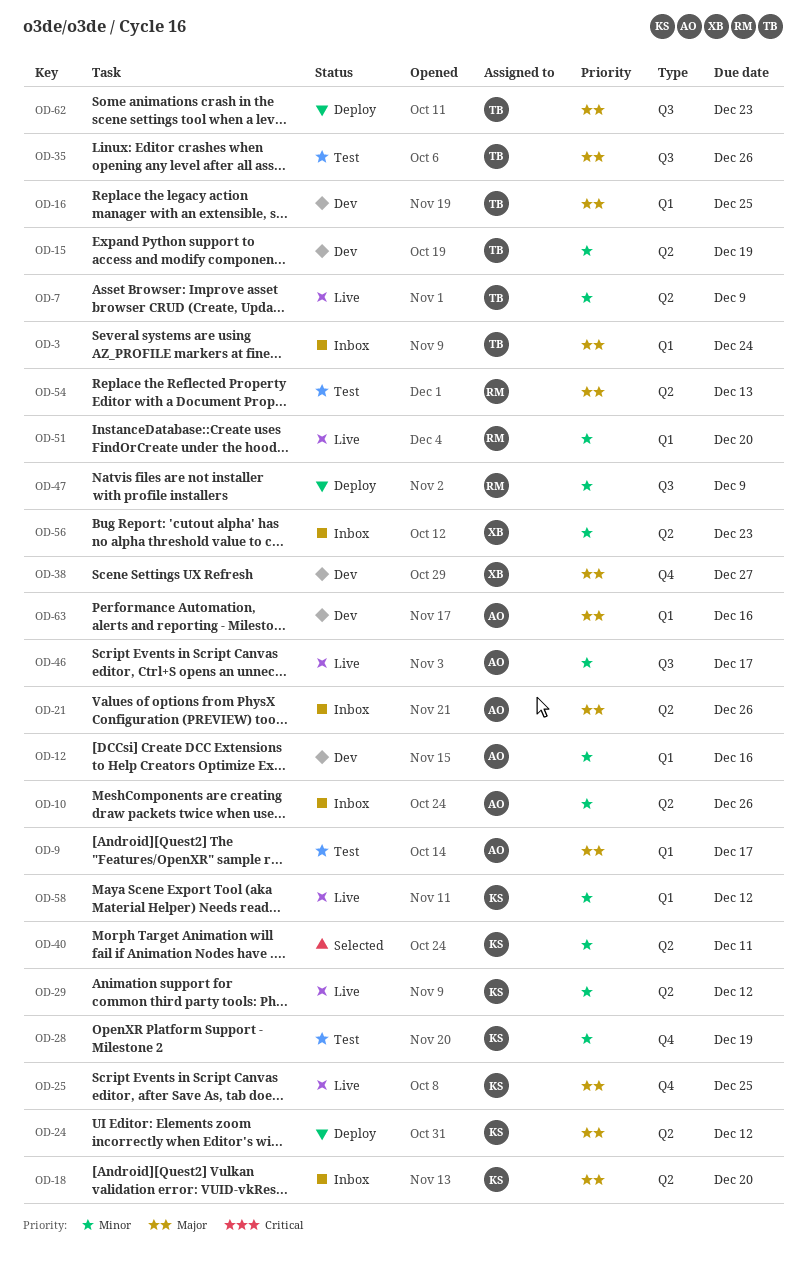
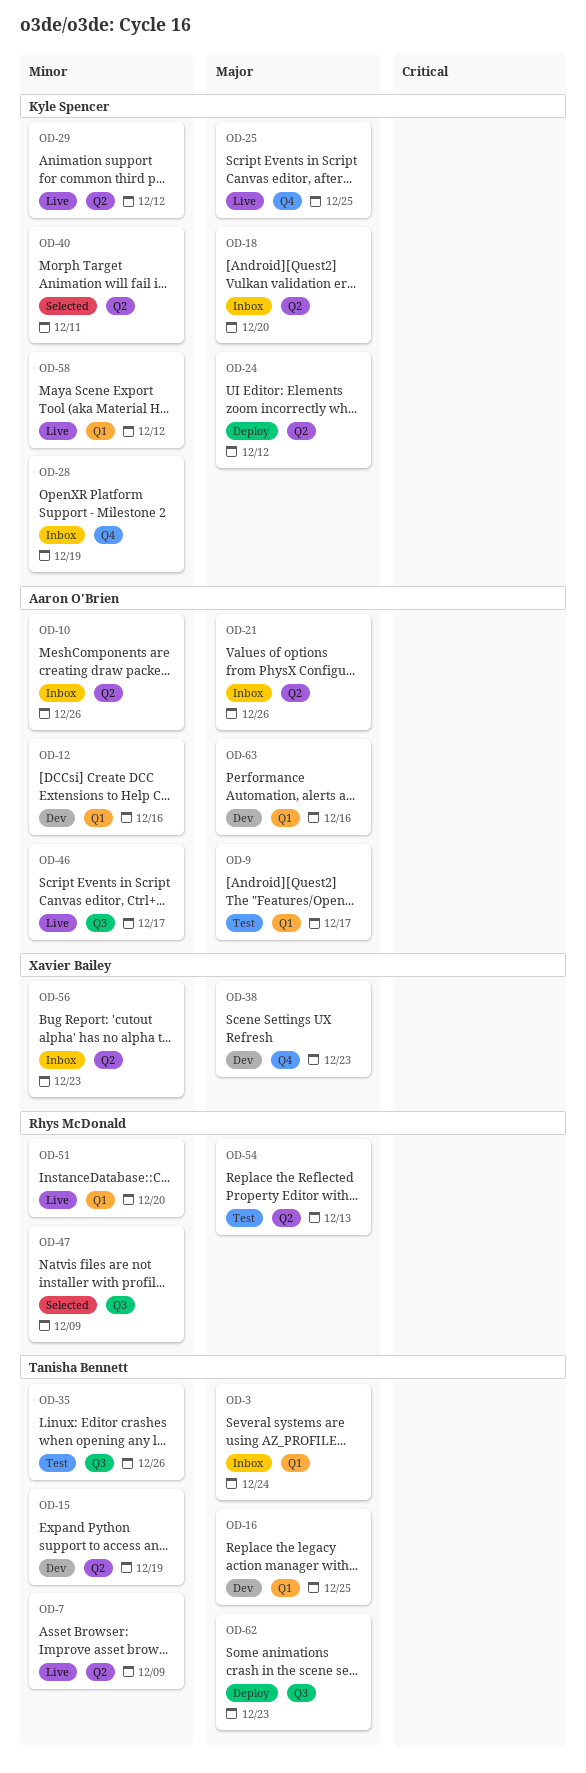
OD-28, status: Test -> Inbox
OD-35, priority: Major -> Minor
OD-38, due: Dec 27 -> Dec 23
OD-47, status: Deploy -> Selected

